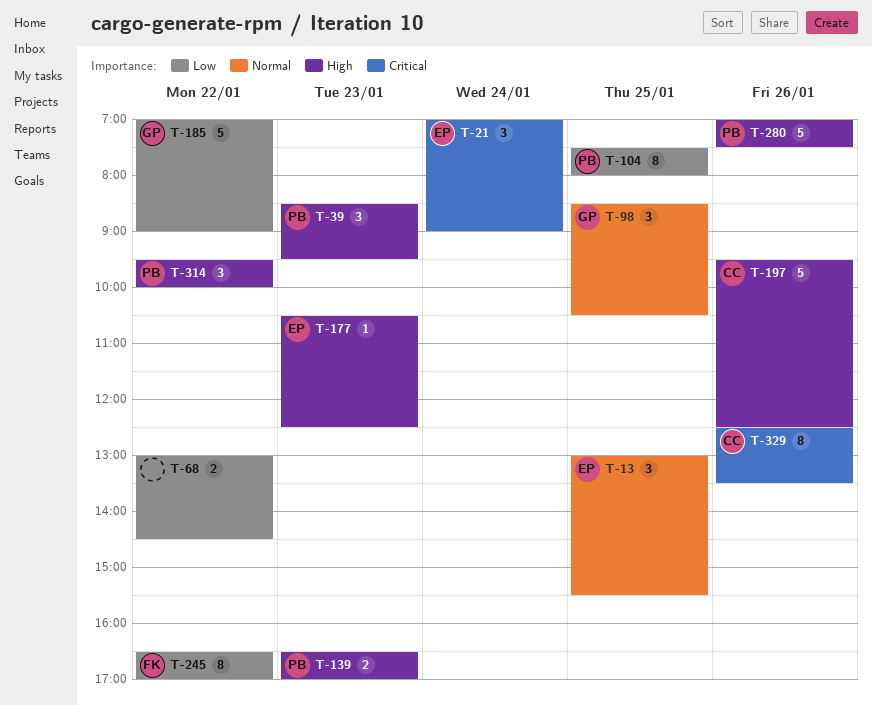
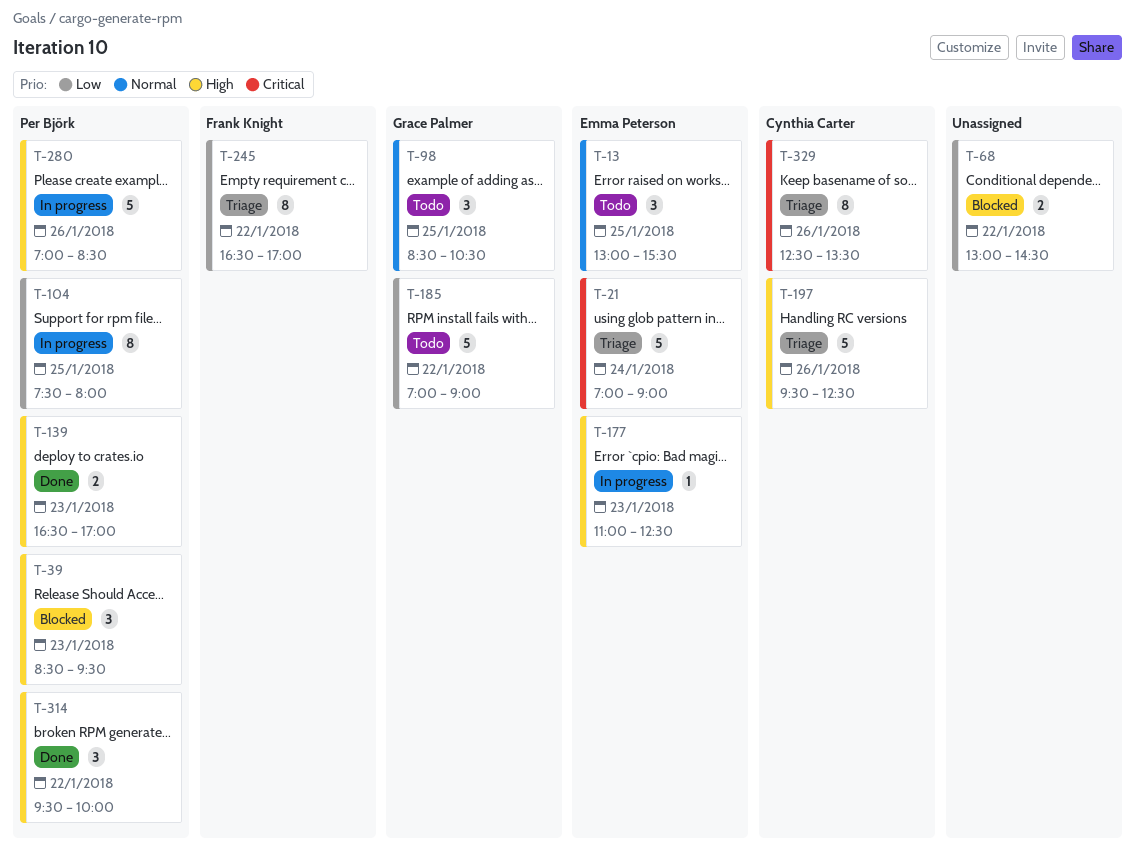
T-21, estimate: 3 -> 5
T-177, begins: 10:30 -> 11:00
T-280, ends: 07:30 -> 08:30

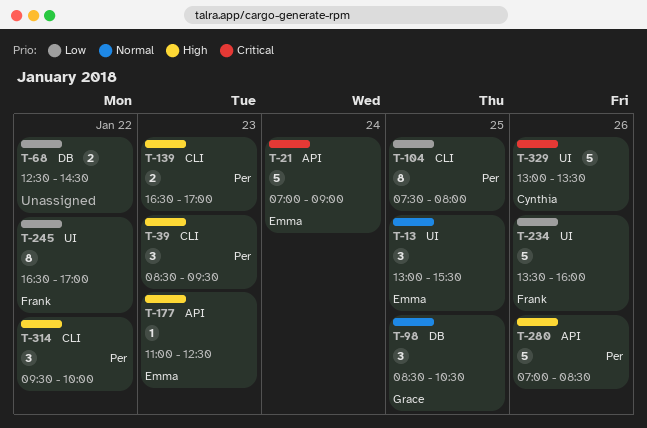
T-68, begins: 13:00 -> 12:30
T-185: present -> none
T-197: present -> none
T-234: none -> present
T-329, estimate: 8 -> 5
T-329, begins: 12:30 -> 13:00

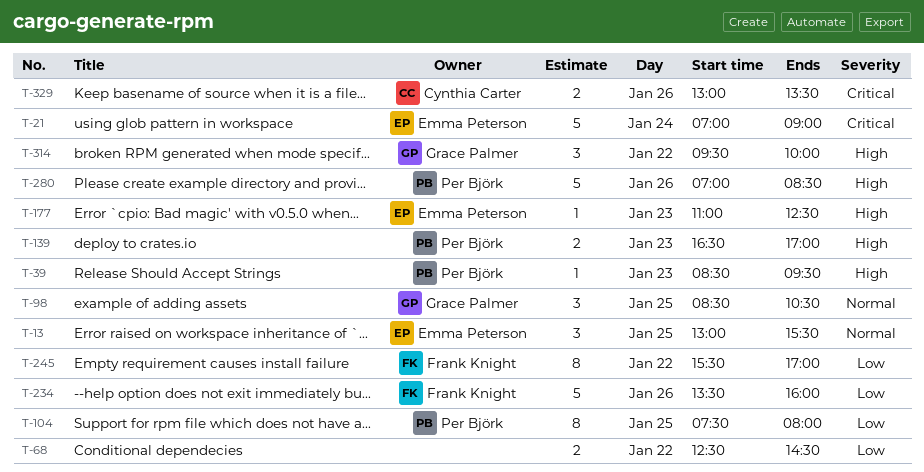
T-39, estimate: 3 -> 1
T-245, begins: 16:30 -> 15:30
T-314, owner: Per Björk -> Grace Palmer
T-329, estimate: 5 -> 2

